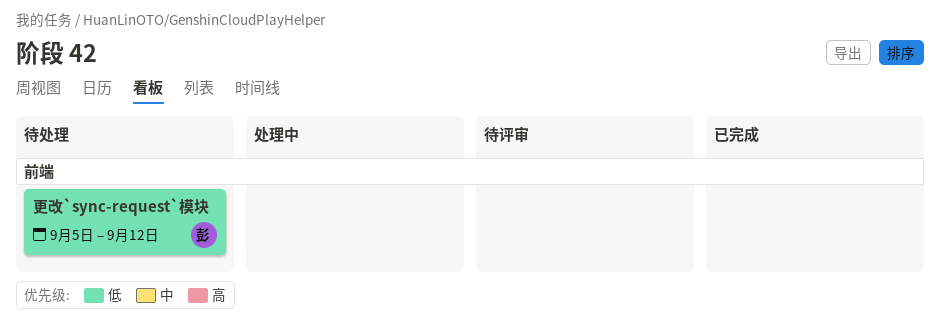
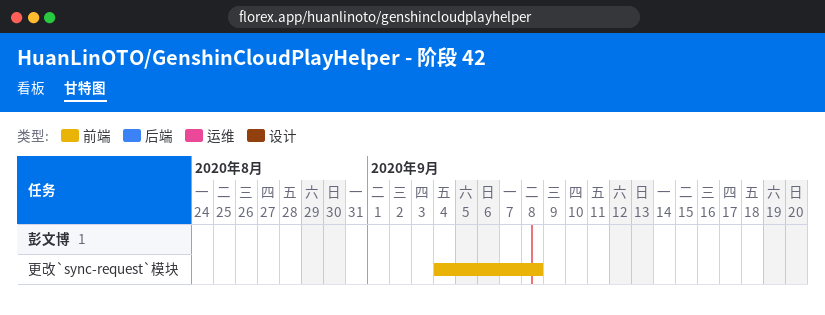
更改`sync-request`模块, start: Sep 5 -> Sep 4
更改`sync-request`模块, due: Sep 12 -> Sep 8

